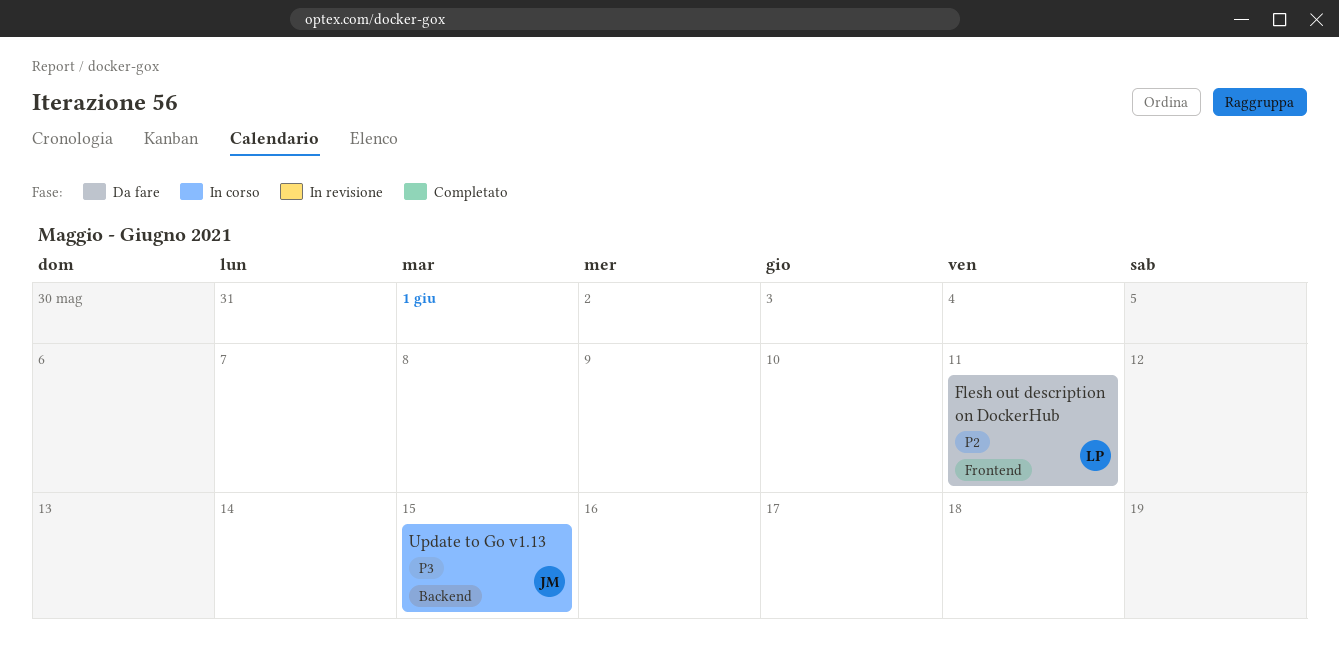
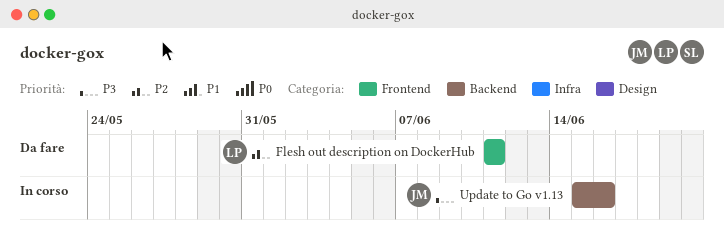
Update to Go v1.13, due: Jun 15 -> Jun 16

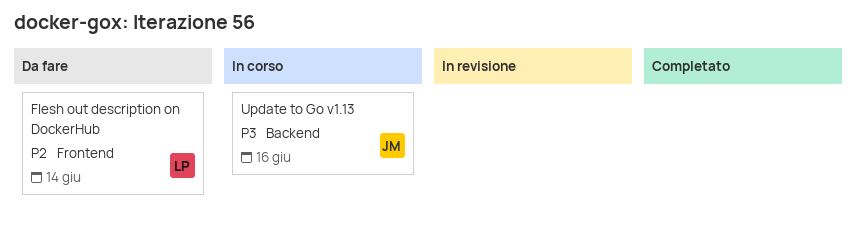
Flesh out description on DockerHub, due: Jun 11 -> Jun 14

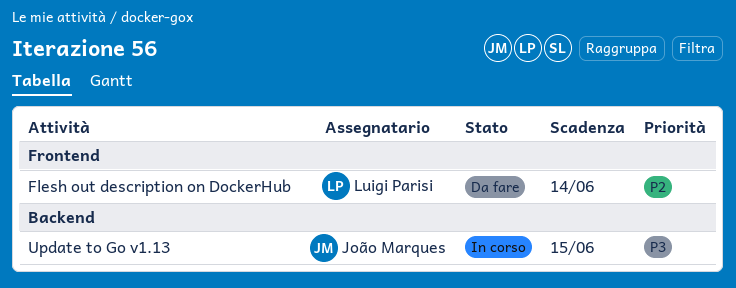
Update to Go v1.13, due: Jun 16 -> Jun 15

